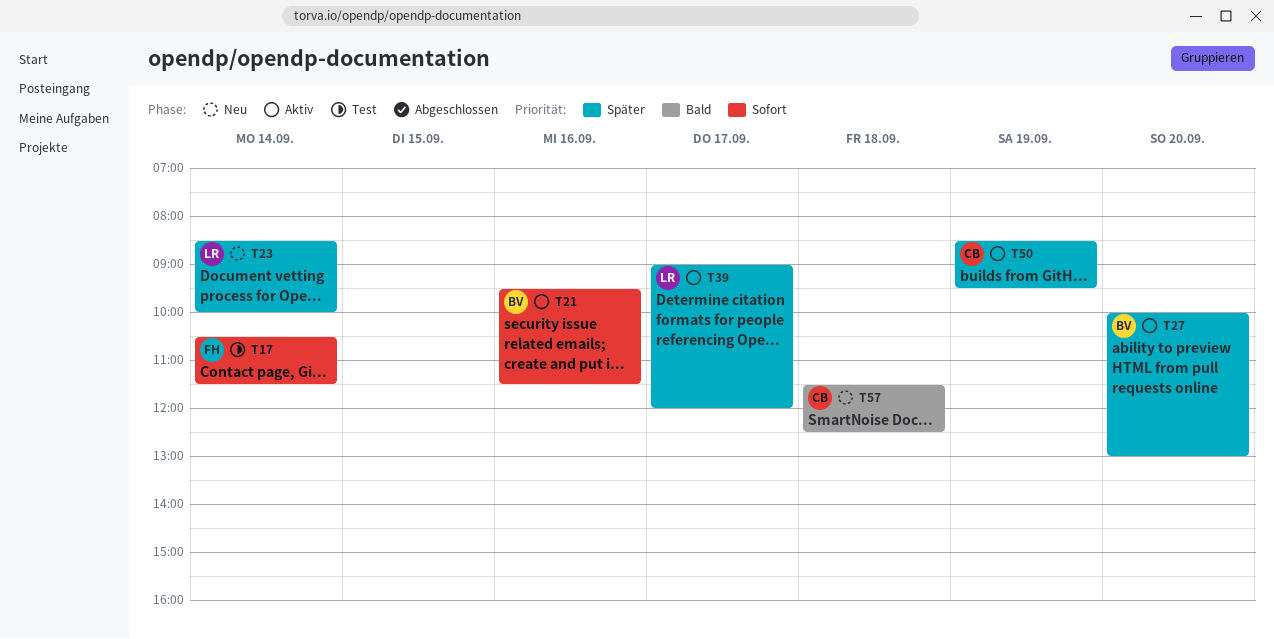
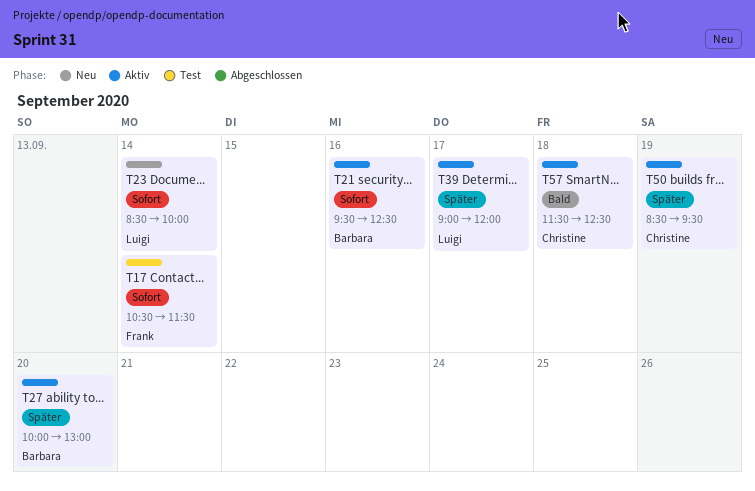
T21, ends: 11:30 -> 12:30
T23, priority: Später -> Sofort
T57, status: Neu -> Aktiv

